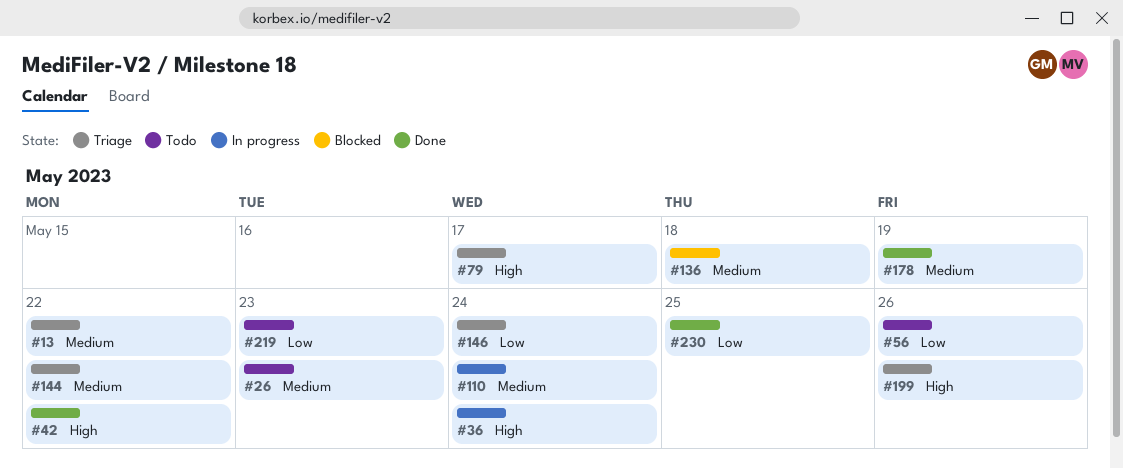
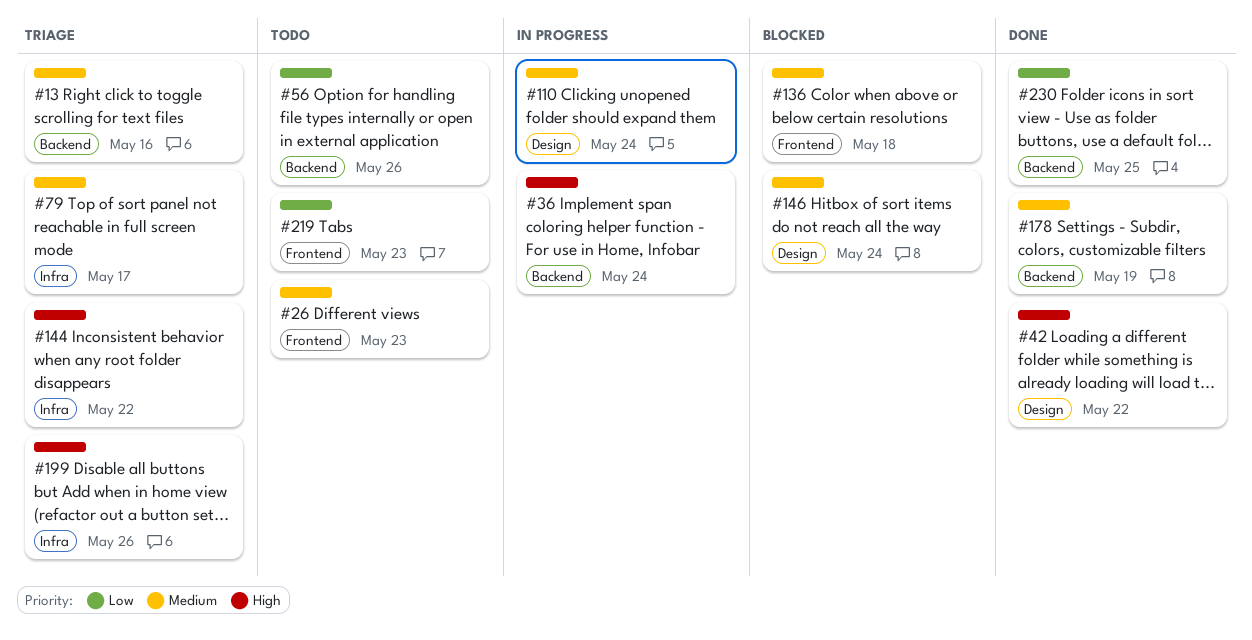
#13, due: May 22 -> May 16
#79, priority: High -> Medium
#144, priority: Medium -> High
#146, status: Triage -> Blocked
#146, priority: Low -> Medium

